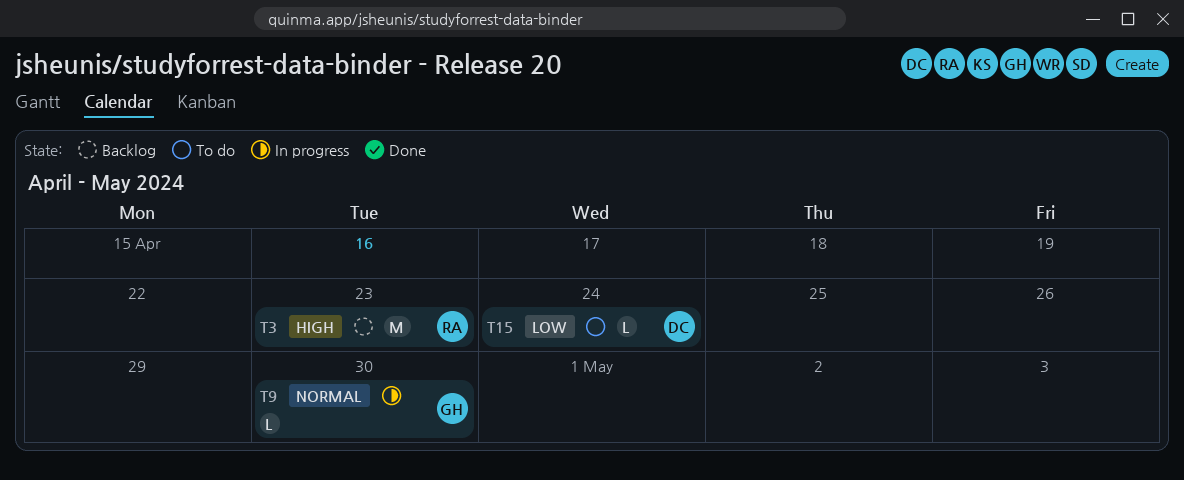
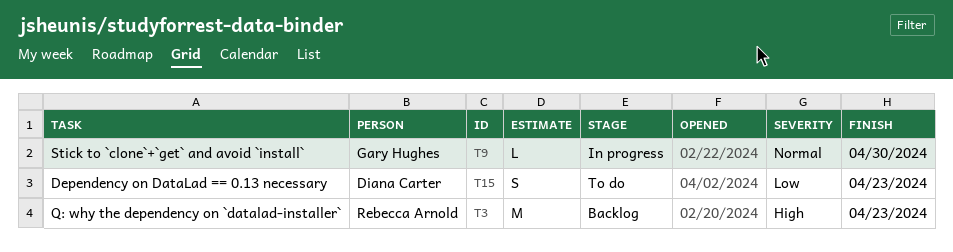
T15, estimate: L -> S
T15, due: Apr 24 -> Apr 23

